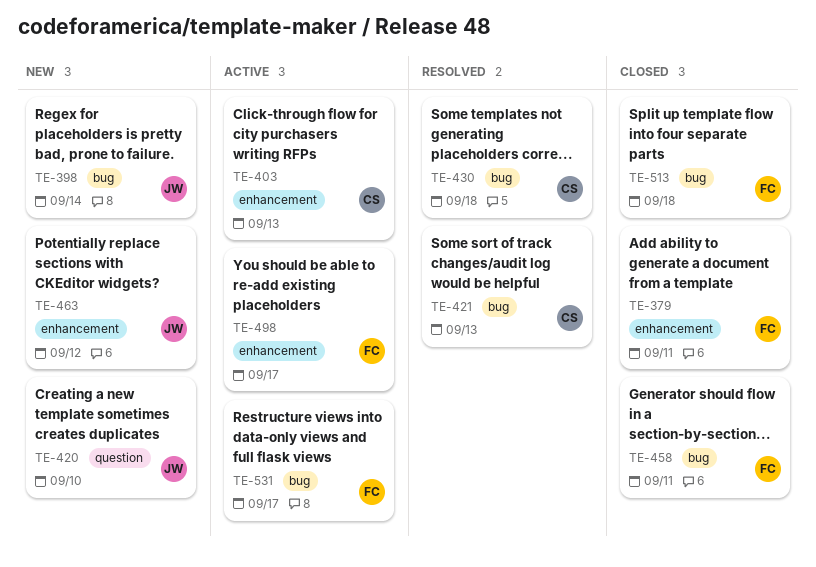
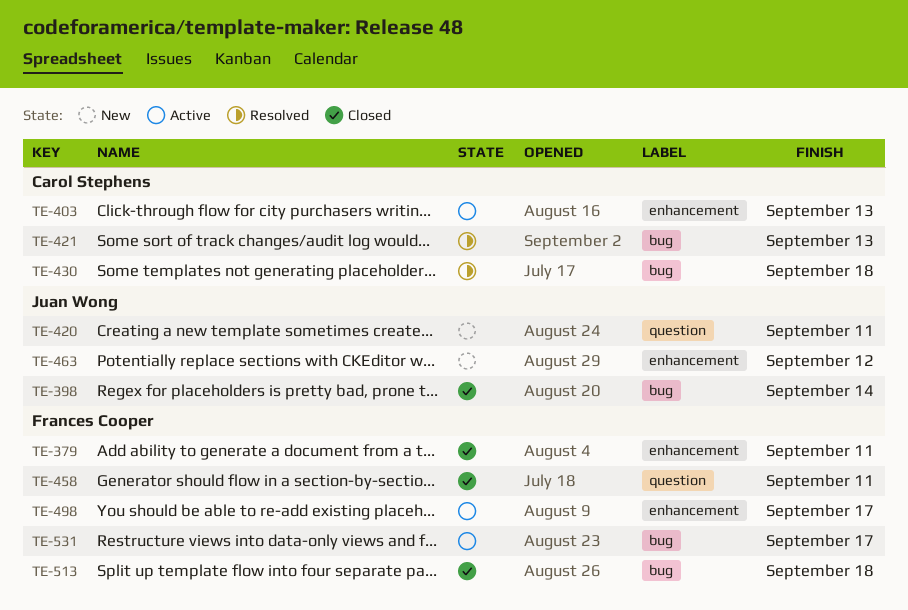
TE-398, status: New -> Closed
TE-420, due: Sep 10 -> Sep 11
TE-458, label: bug -> question

